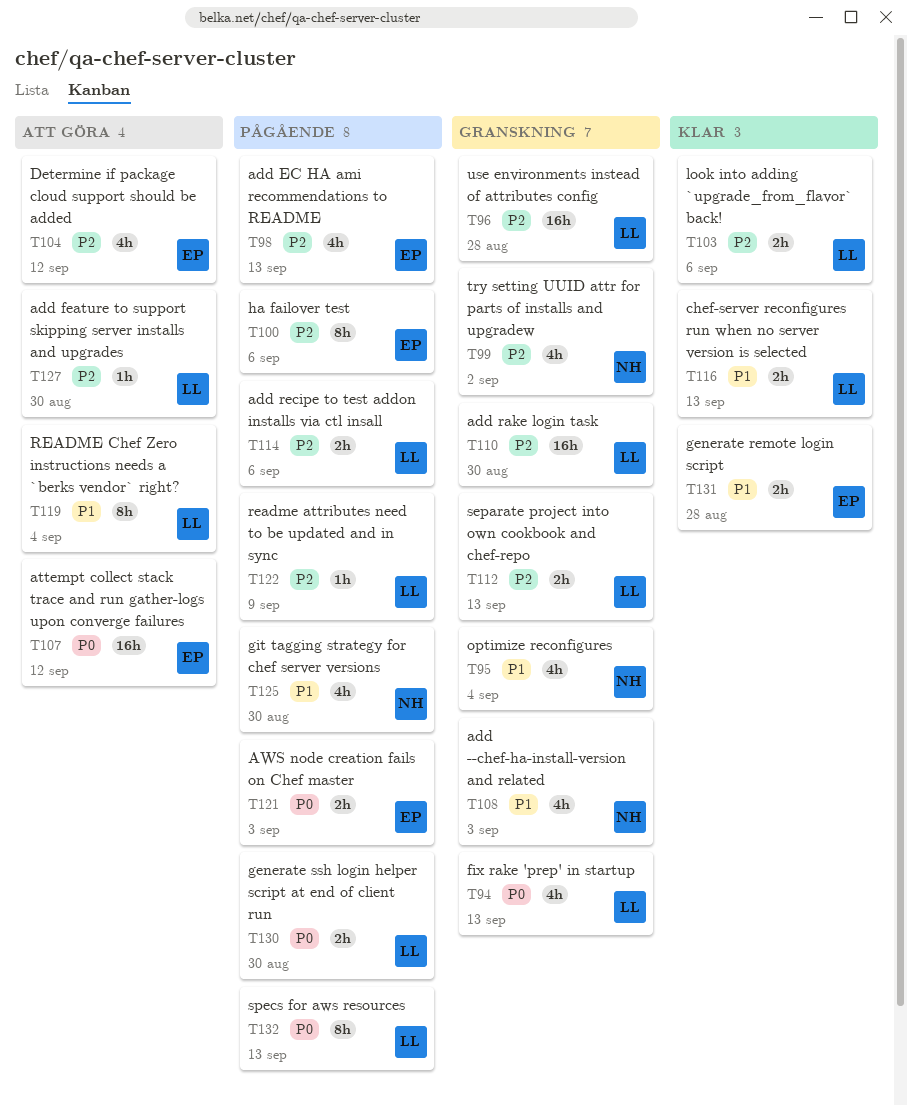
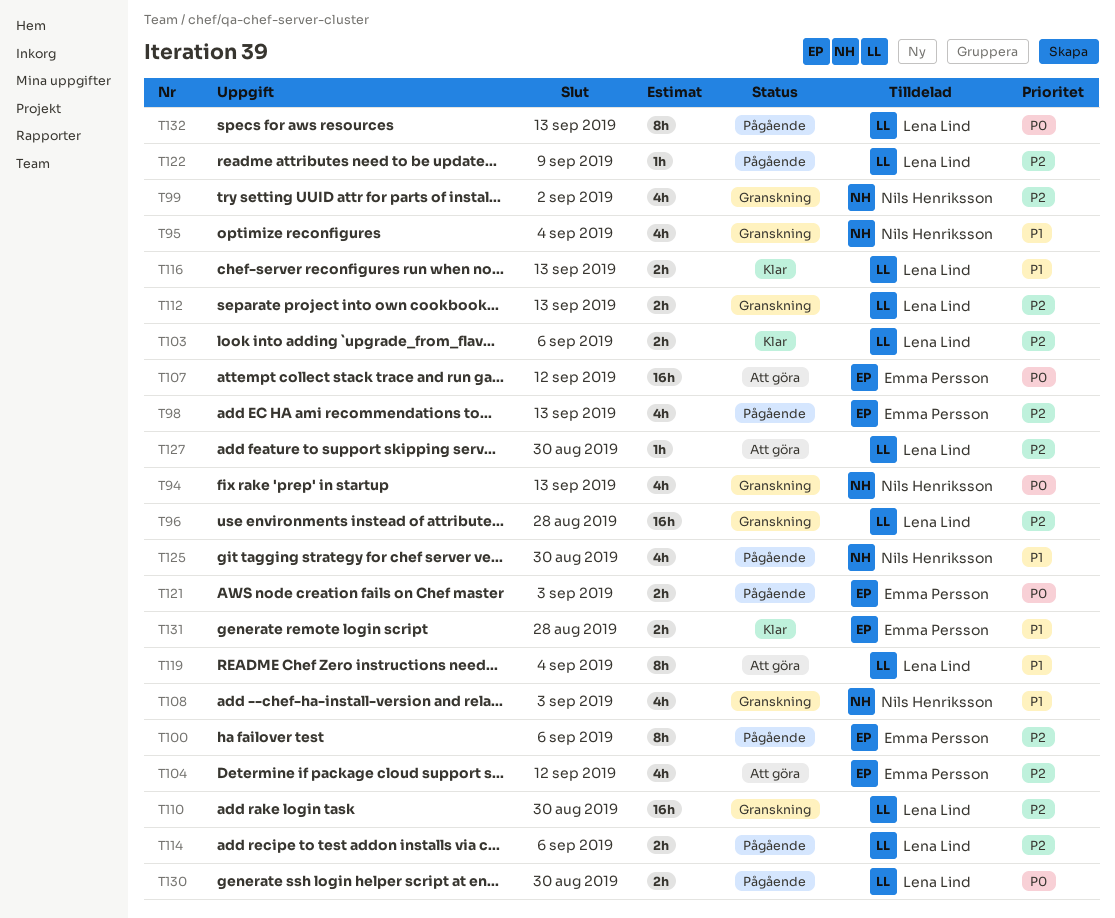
T94, owner: Lena Lind -> Nils Henriksson

